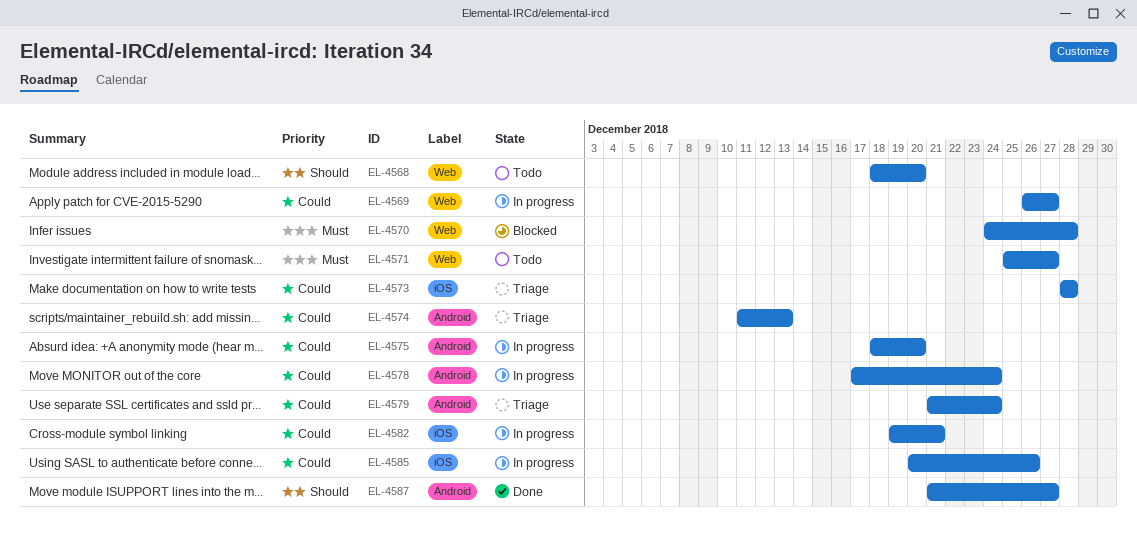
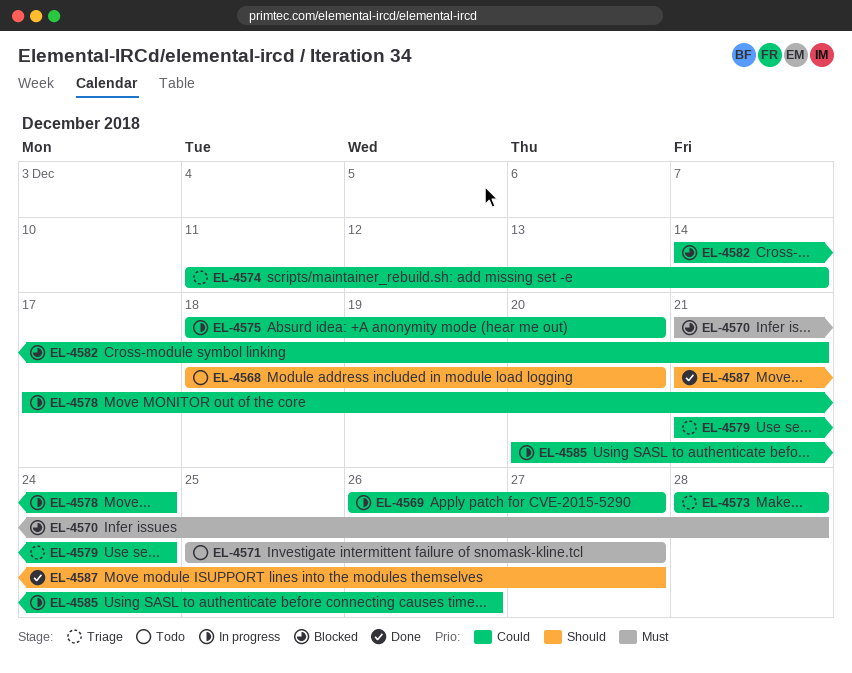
EL-4570, start: Dec 24 -> Dec 21
EL-4574, due: Dec 13 -> Dec 14
EL-4582, status: In progress -> Blocked
EL-4582, start: Dec 19 -> Dec 14

